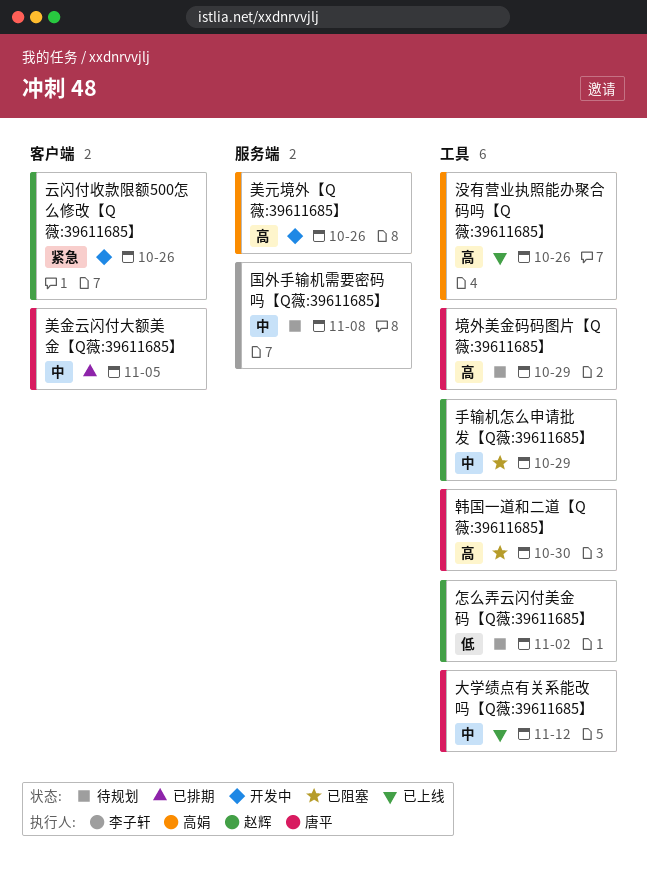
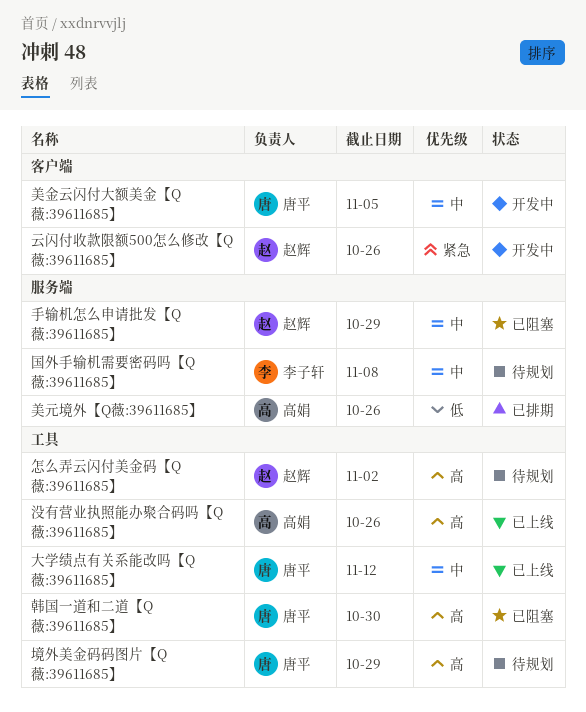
怎么弄云闪付美金码【Q薇:39611685】, priority: 低 -> 高
手输机怎么申请批发【Q薇:39611685】, label: 工具 -> 服务端
美元境外【Q薇:39611685】, status: 开发中 -> 已排期
美元境外【Q薇:39611685】, priority: 高 -> 低
美金云闪付大额美金【Q薇:39611685】, status: 已排期 -> 开发中

